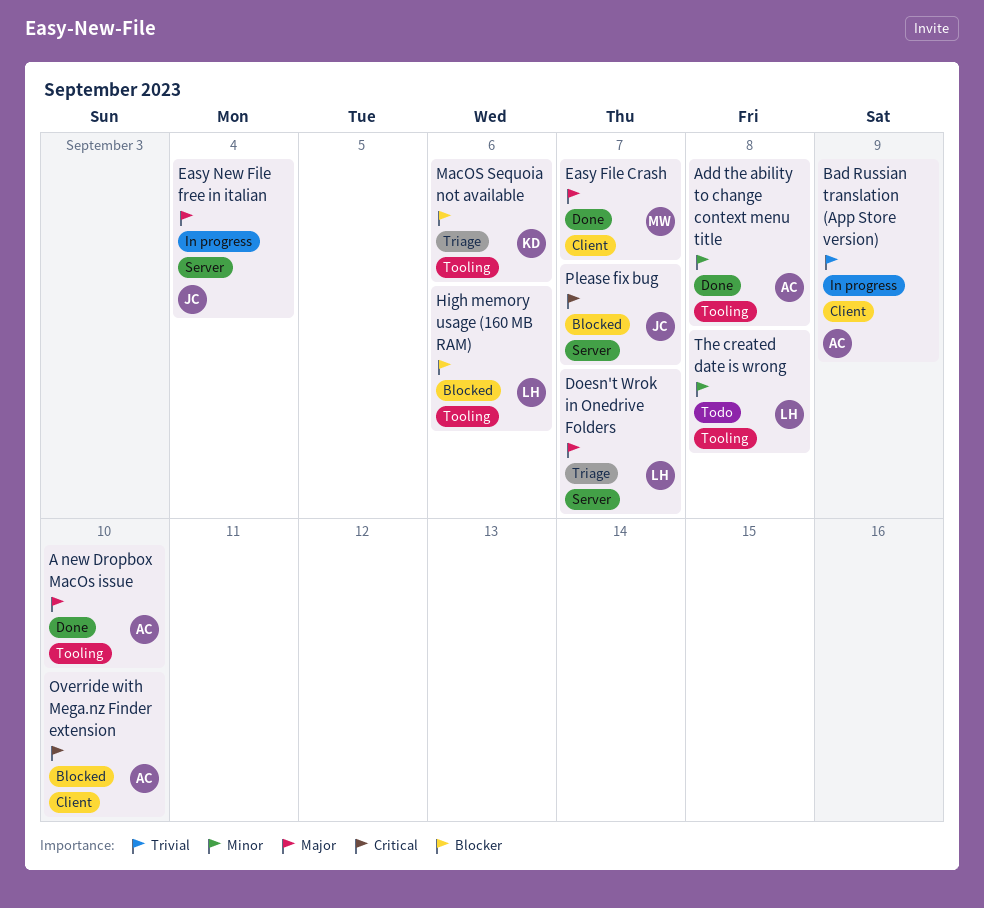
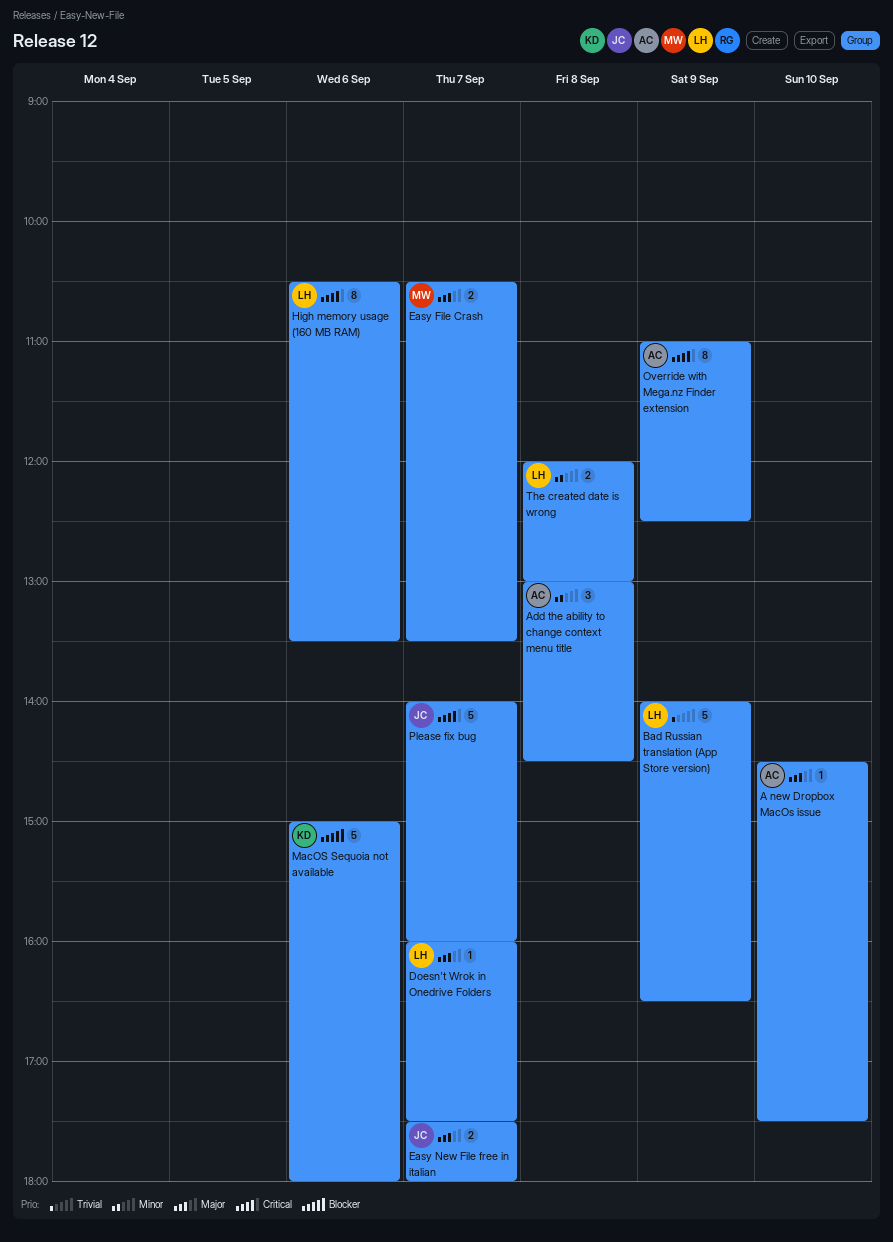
Bad Russian translation (App Store version), owner: AC -> LH
Easy New File free in italian, day: Sep 4 -> Sep 7
High memory usage (160 MB RAM), priority: Blocker -> Critical
Override with Mega.nz Finder extension, day: Sep 10 -> Sep 9

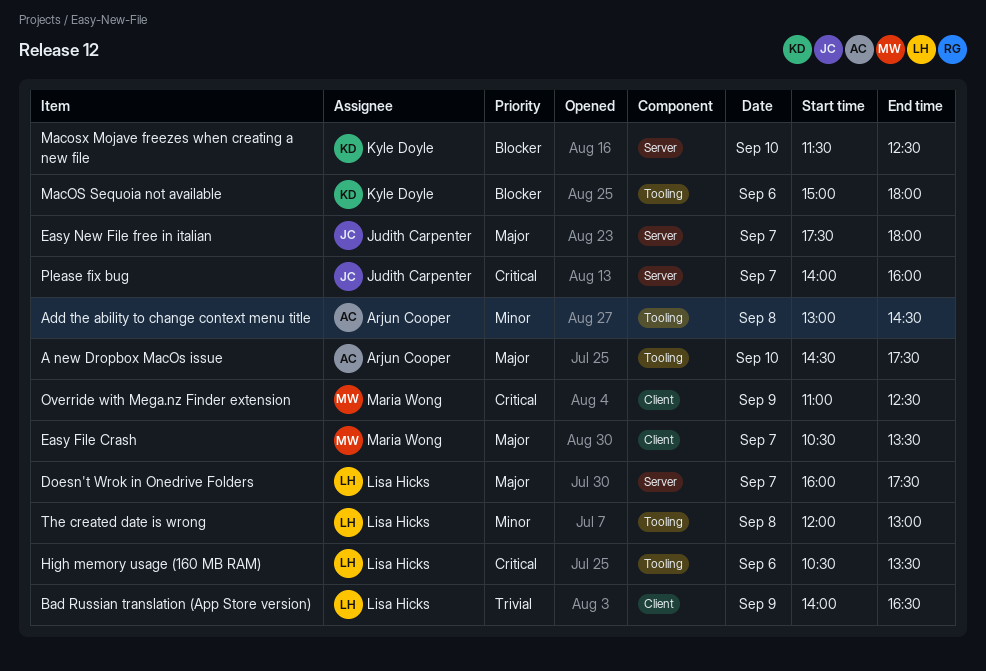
Macosx Mojave freezes when creating a new file: none -> present
Override with Mega.nz Finder extension, owner: Arjun Cooper -> Maria Wong

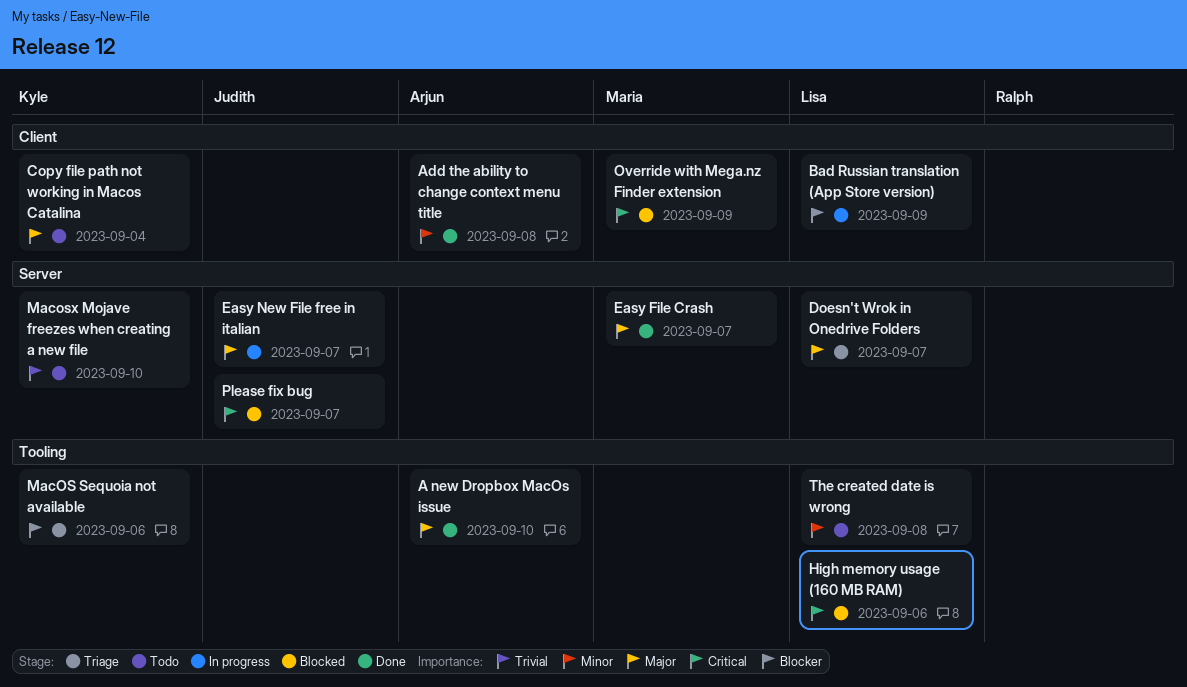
Add the ability to change context menu title, label: Tooling -> Client
Bad Russian translation (App Store version), priority: Trivial -> Blocker
Copy file path not working in Macos Catalina: none -> present
Easy File Crash, label: Client -> Server
Macosx Mojave freezes when creating a new file, priority: Blocker -> Trivial

